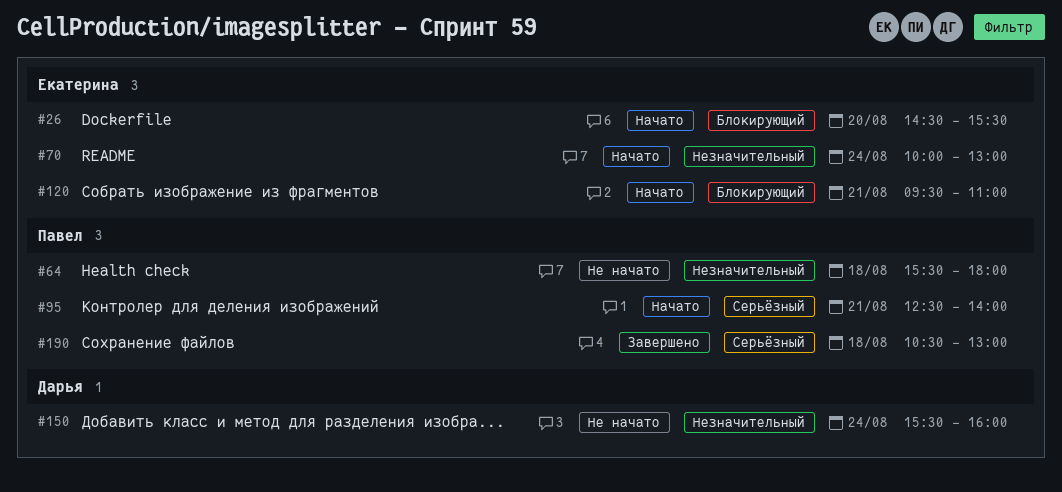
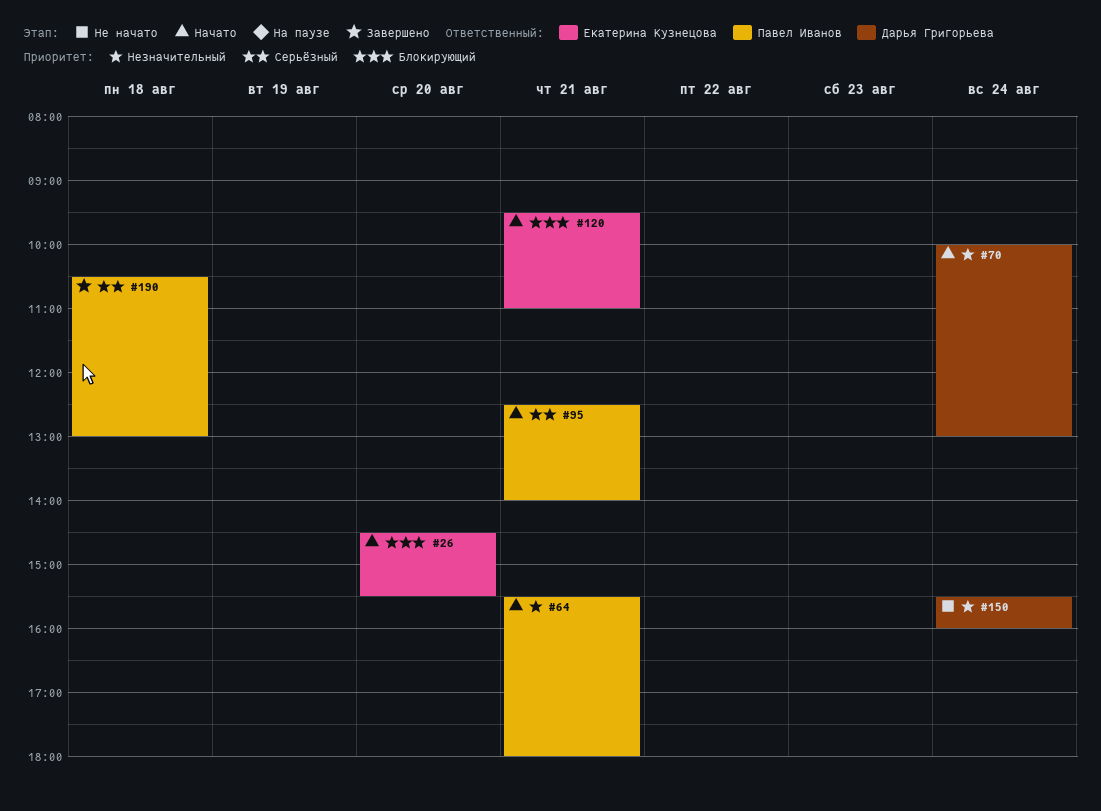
#64, status: Не начато -> Начато
#64, day: Aug 18 -> Aug 21
#70, owner: Екатерина Кузнецова -> Дарья Григорьева

